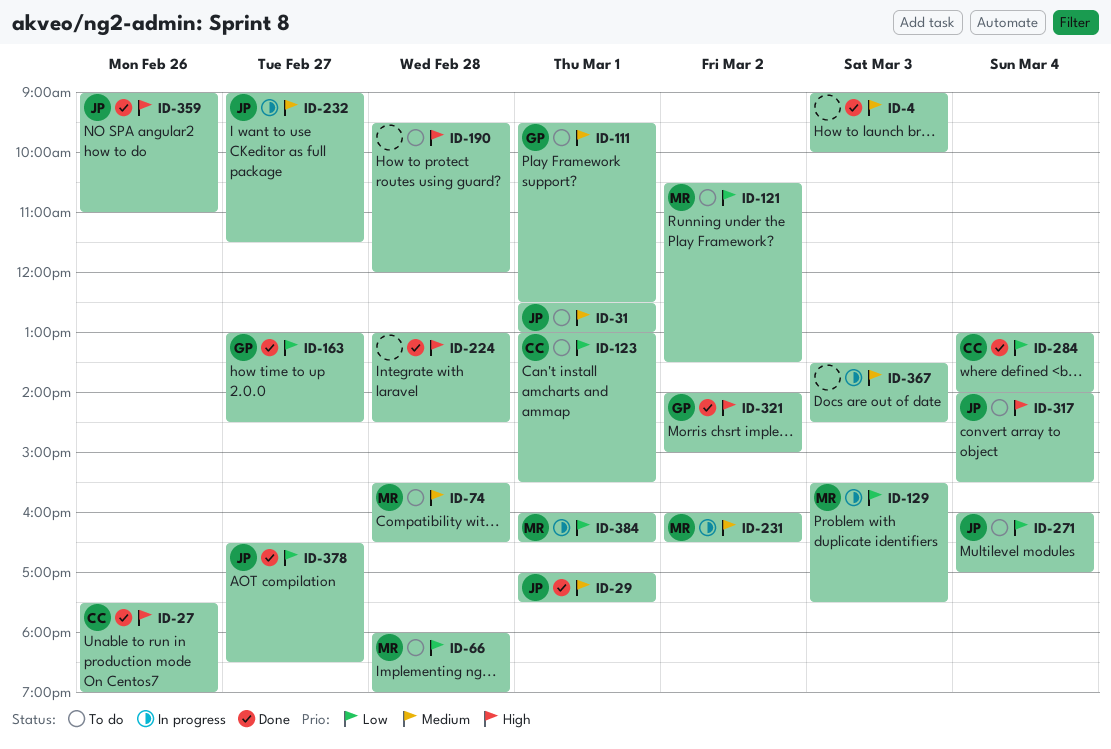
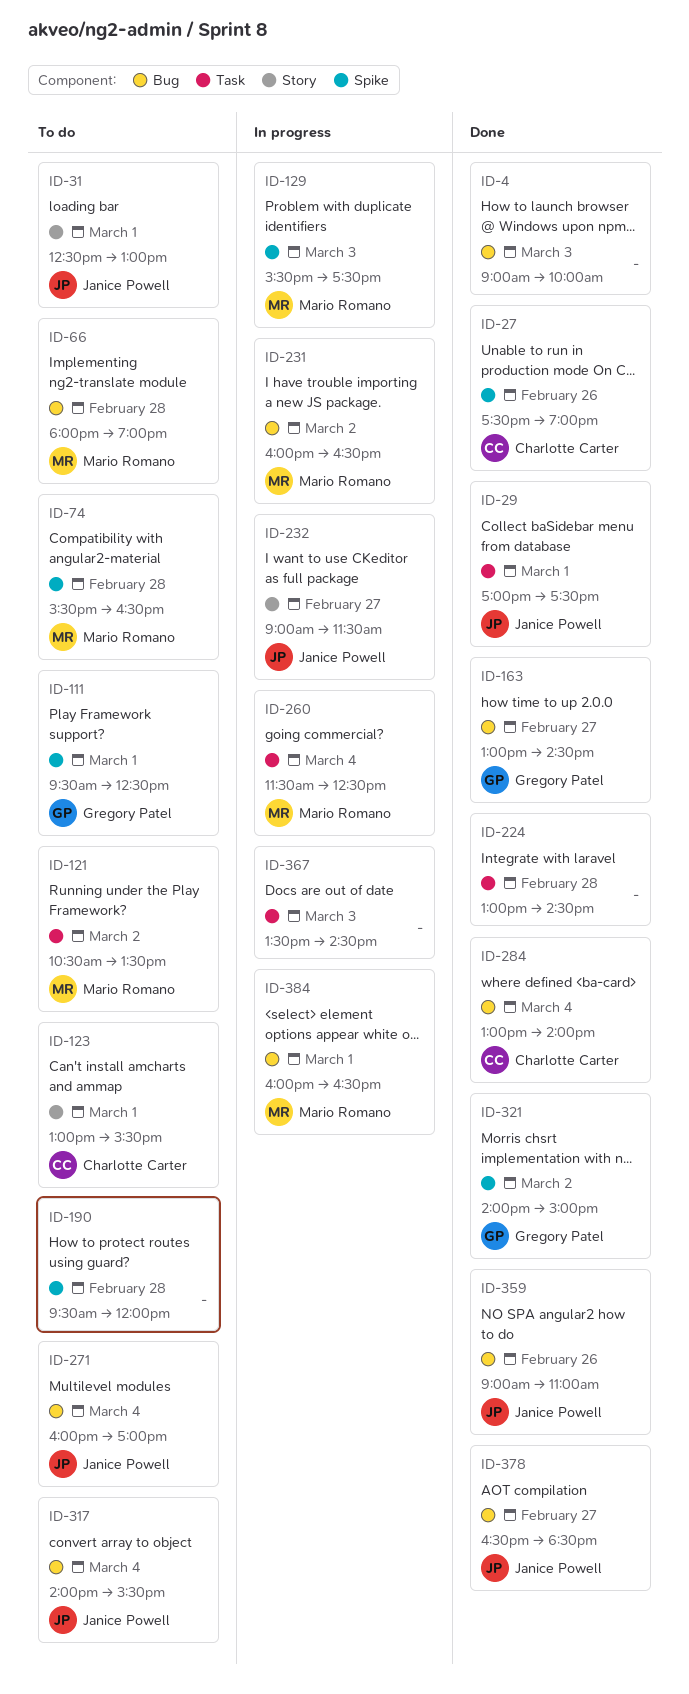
ID-260: none -> present

